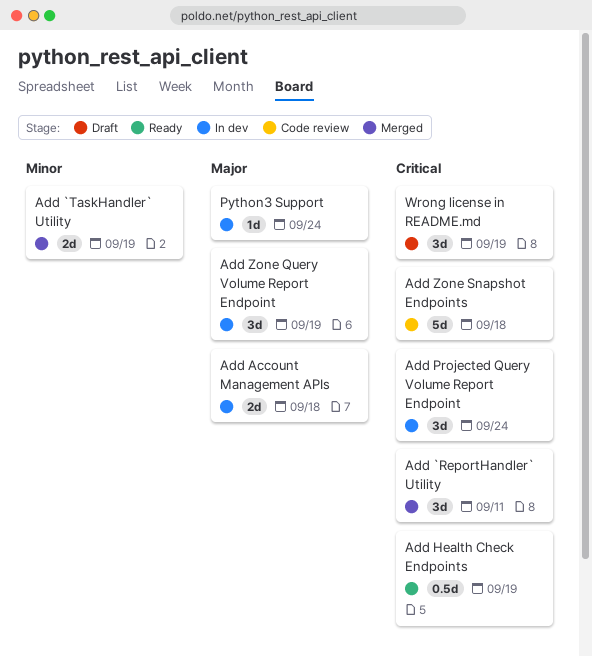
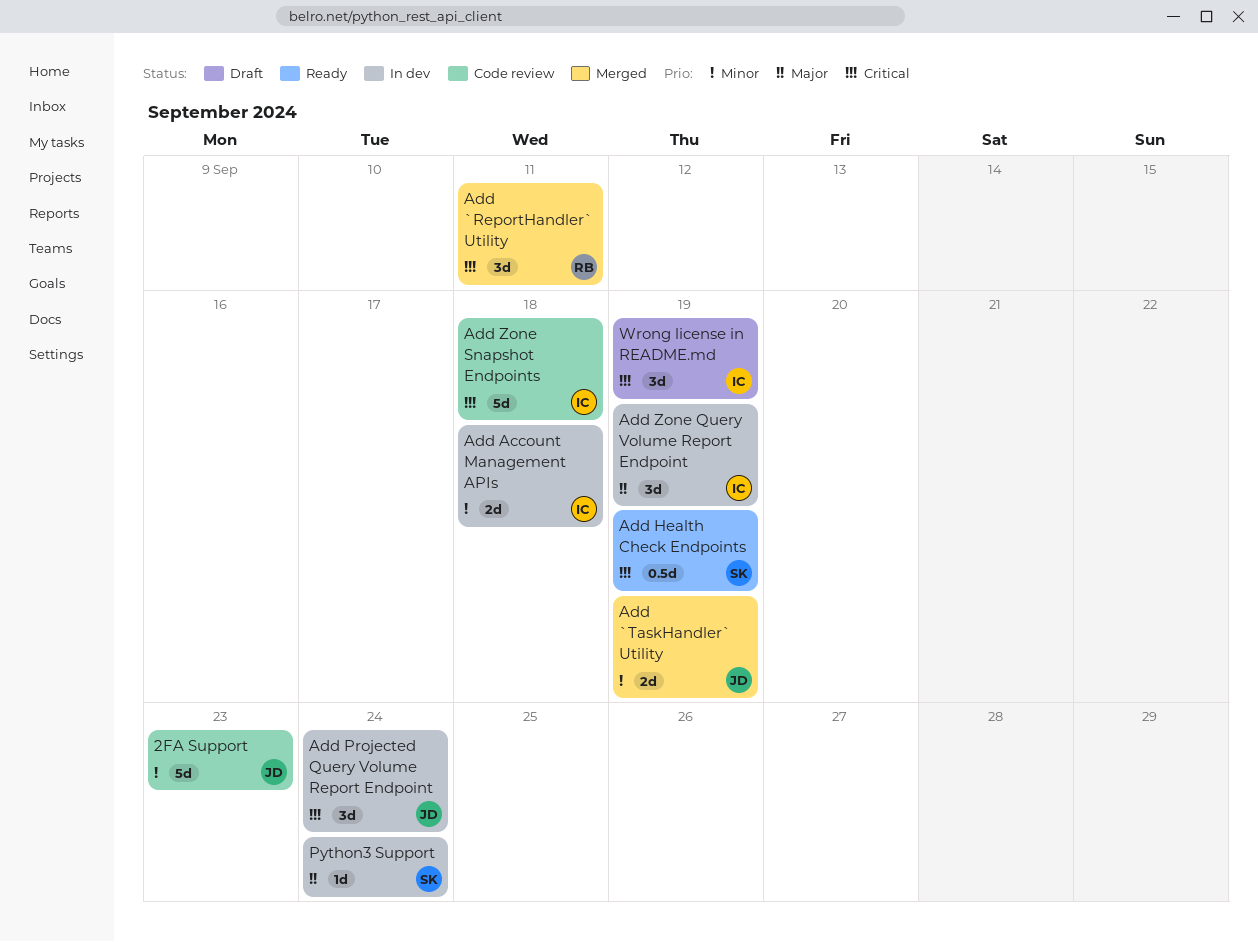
2FA Support: none -> present
Add Account Management APIs, priority: Major -> Minor

